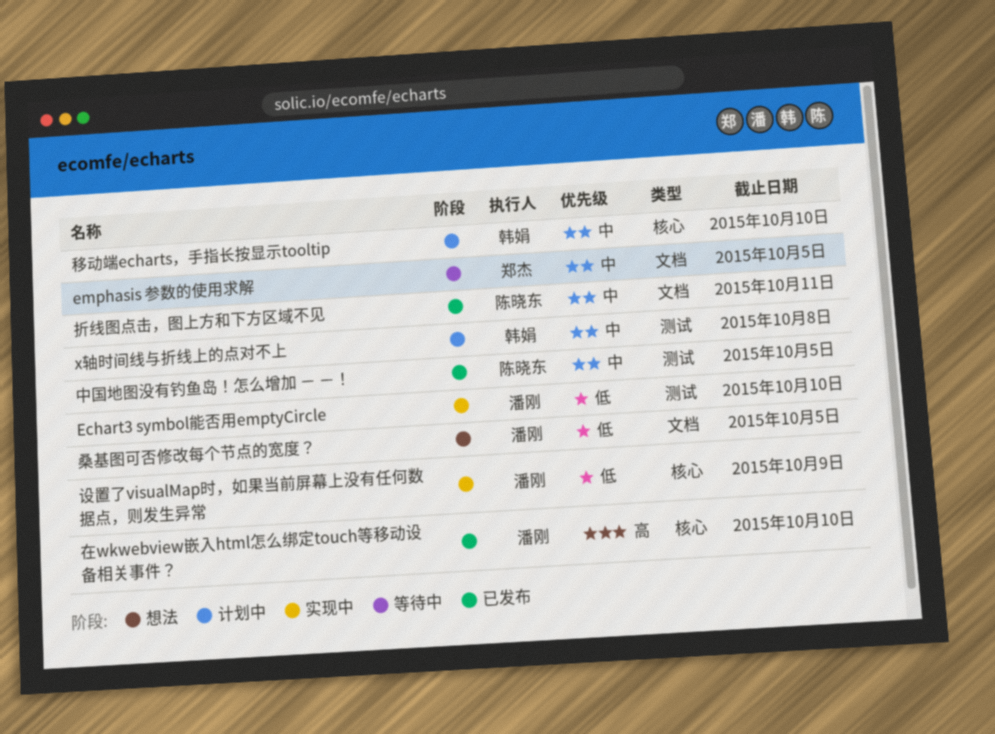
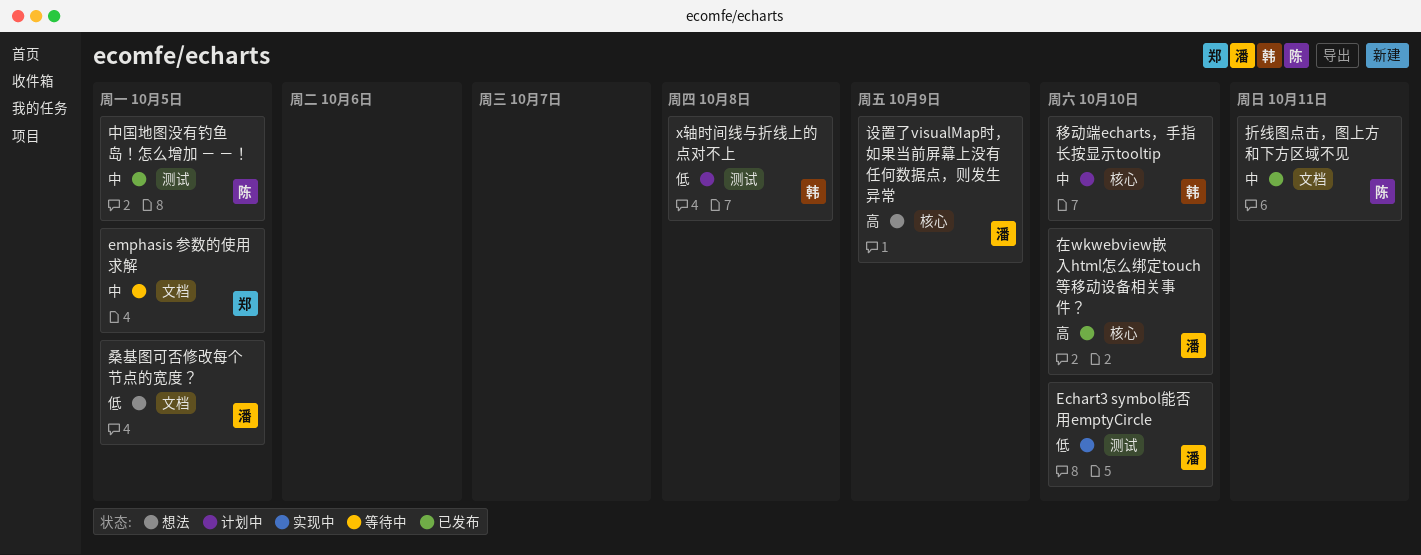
x轴时间线与折线上的点对不上, priority: 中 -> 低
设置了visualMap时，如果当前屏幕上没有任何数据点，则发生异常, status: 实现中 -> 想法
设置了visualMap时，如果当前屏幕上没有任何数据点，则发生异常, priority: 低 -> 高

